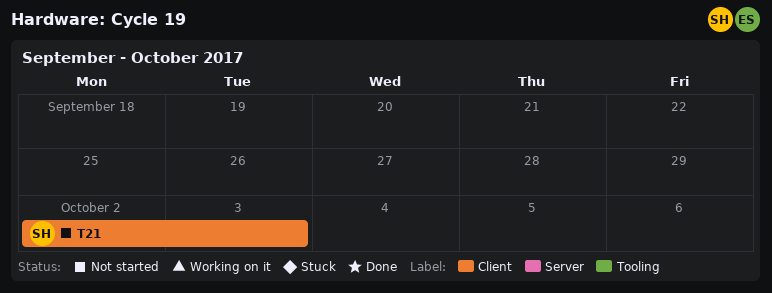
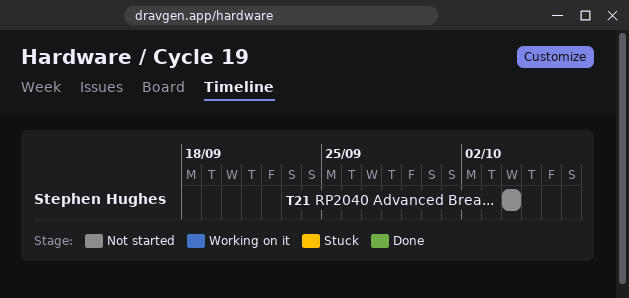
T21, start: Oct 2 -> Oct 4
T21, due: Oct 3 -> Oct 4

